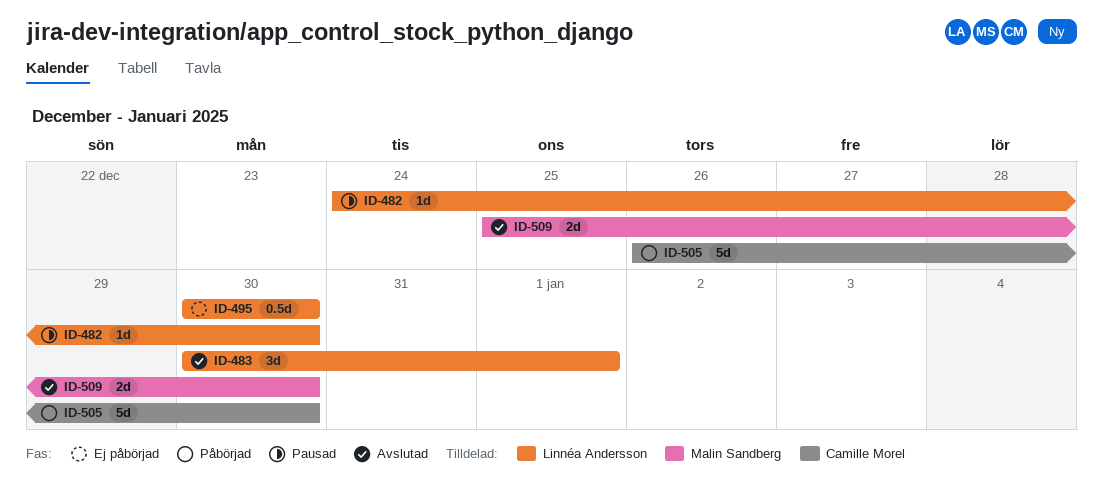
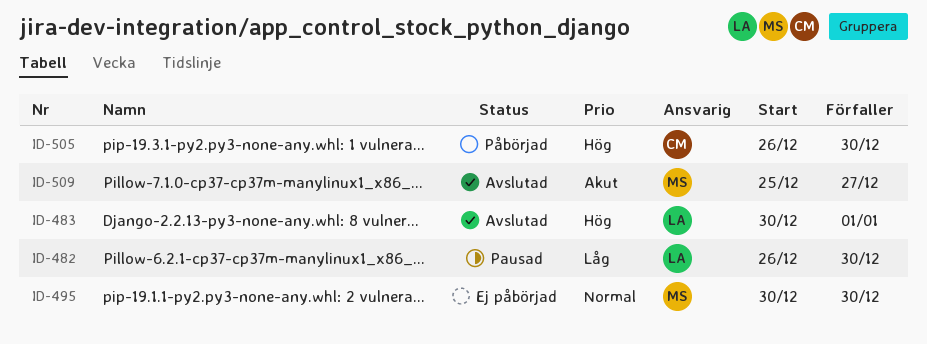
ID-482, start: Dec 24 -> Dec 26
ID-495, owner: Linnéa Andersson -> Malin Sandberg
ID-509, due: Dec 30 -> Dec 27

